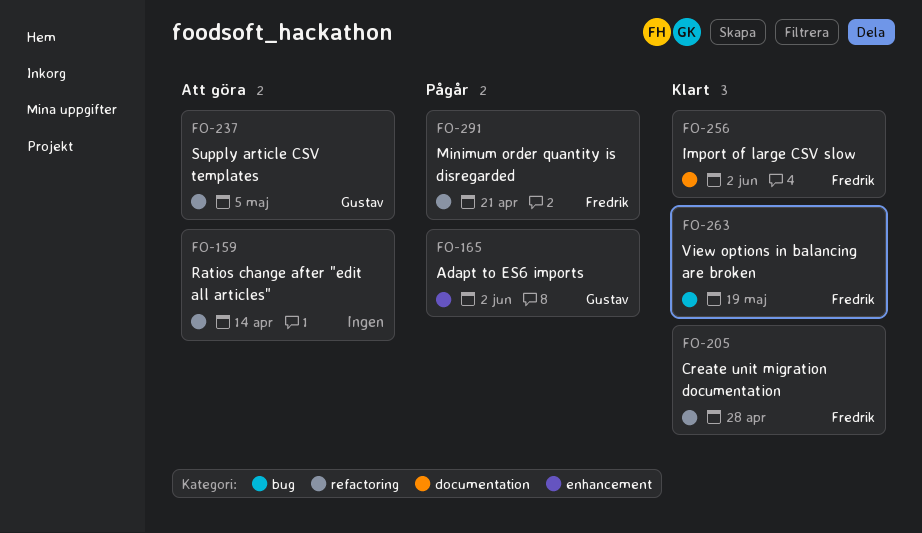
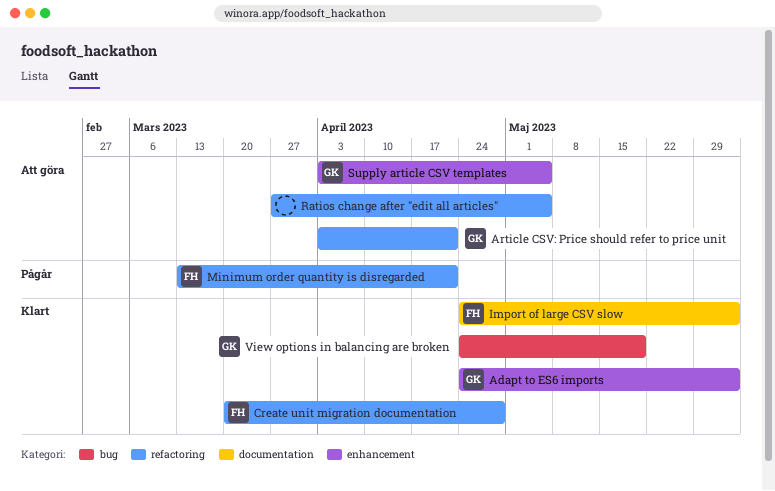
Adapt to ES6 imports, status: Pågår -> Klart
Article CSV: Price should refer to price unit: none -> present
Ratios change after "edit all articles", due: Apr 14 -> May 5
Supply article CSV templates, label: refactoring -> enhancement
View options in balancing are broken, owner: Fredrik -> Gustav

